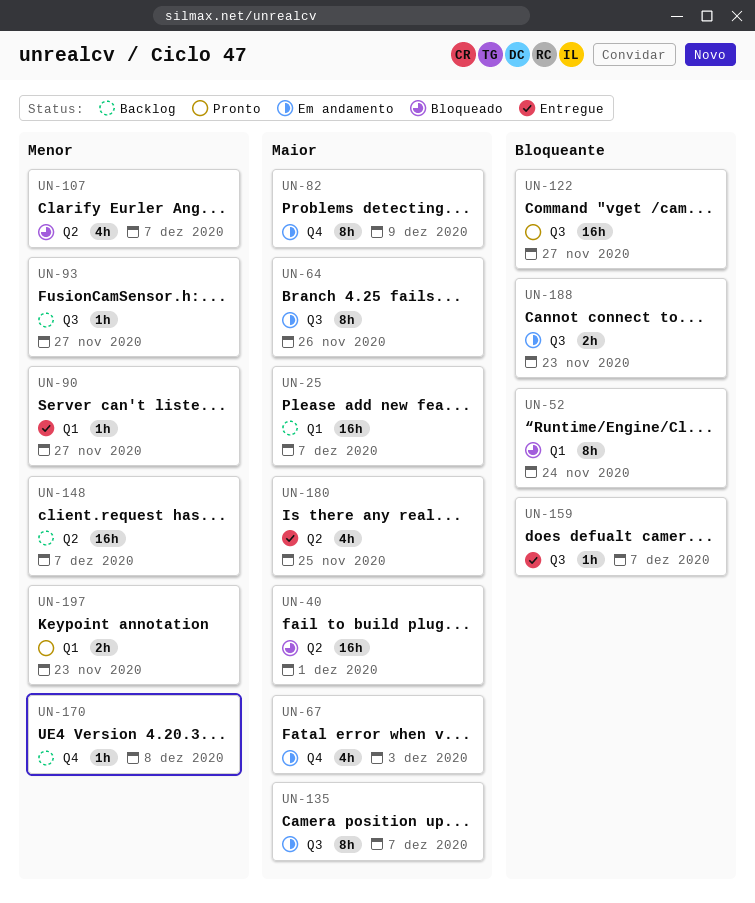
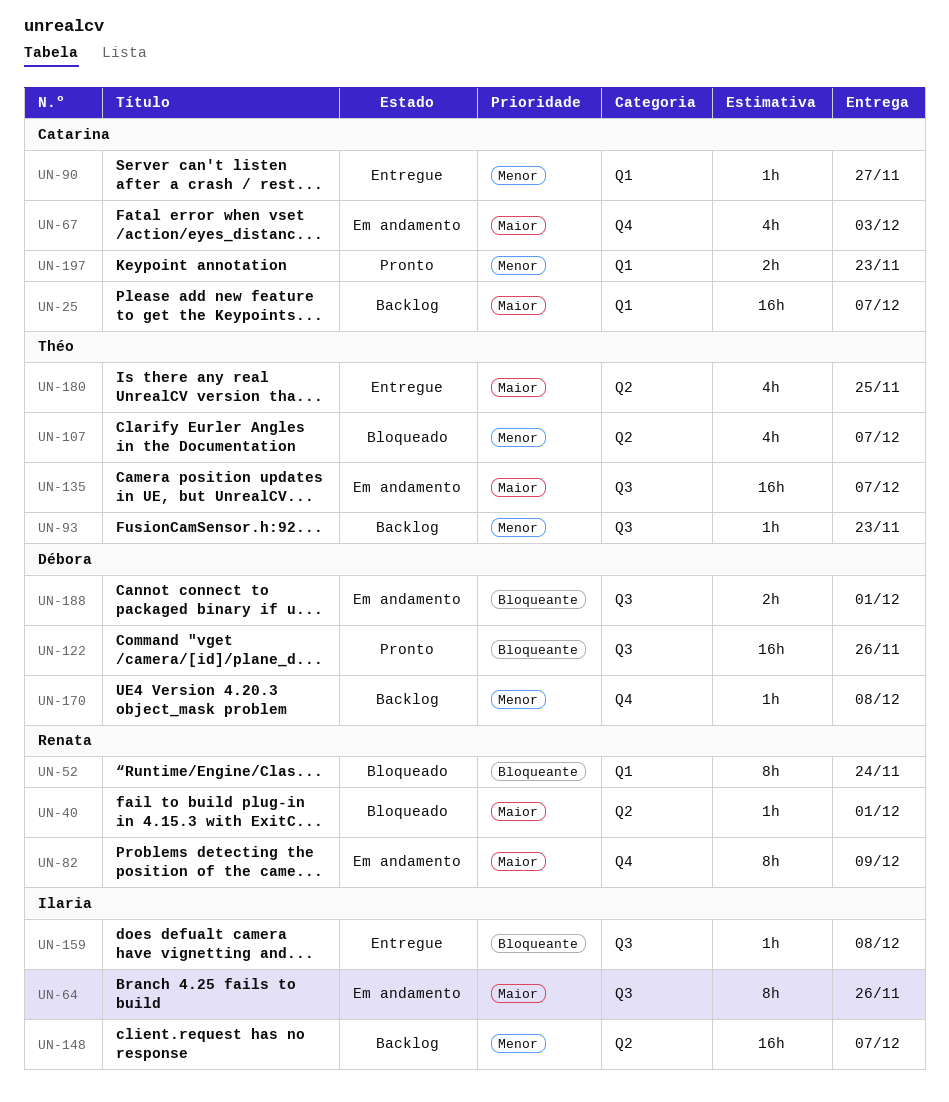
UN-40, estimate: 16h -> 1h
UN-93, due: Nov 27 -> Nov 23
UN-122, due: Nov 27 -> Nov 26
UN-135, estimate: 8h -> 16h
UN-159, due: Dec 7 -> Dec 8
UN-188, due: Nov 23 -> Dec 1

